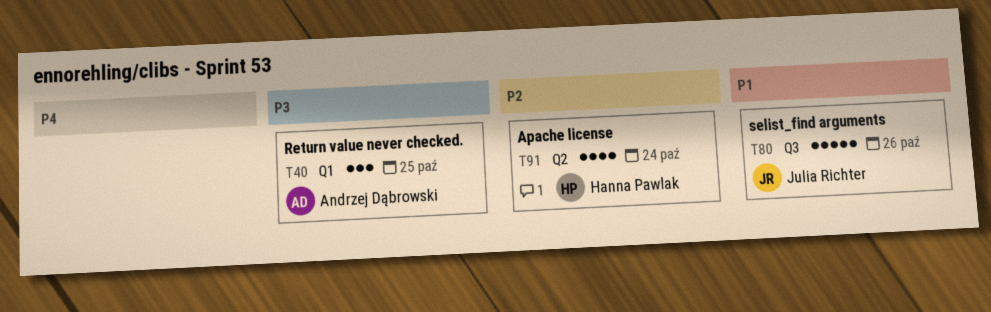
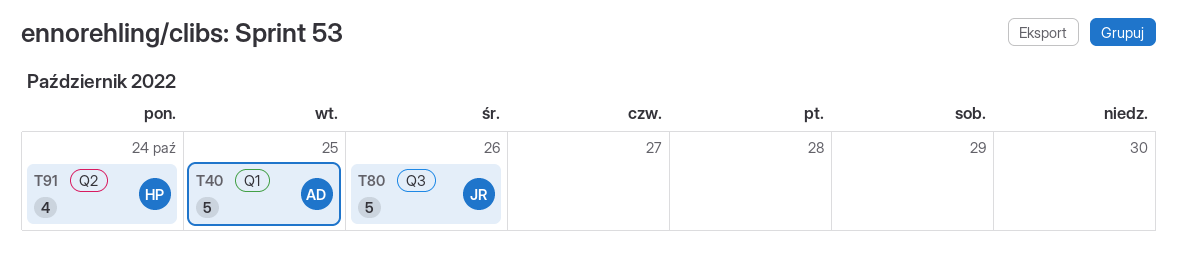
T40, estimate: 3 -> 5

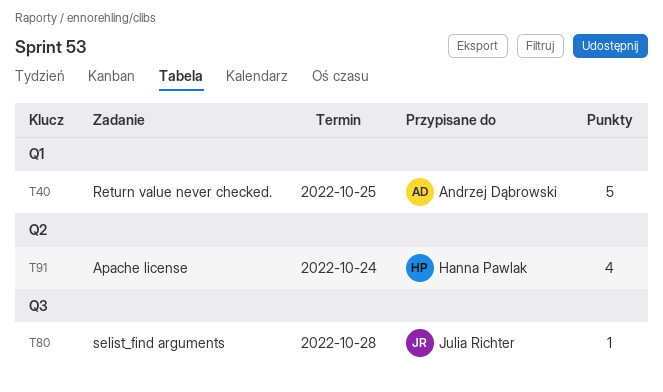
T80, estimate: 5 -> 1
T80, due: Oct 26 -> Oct 28

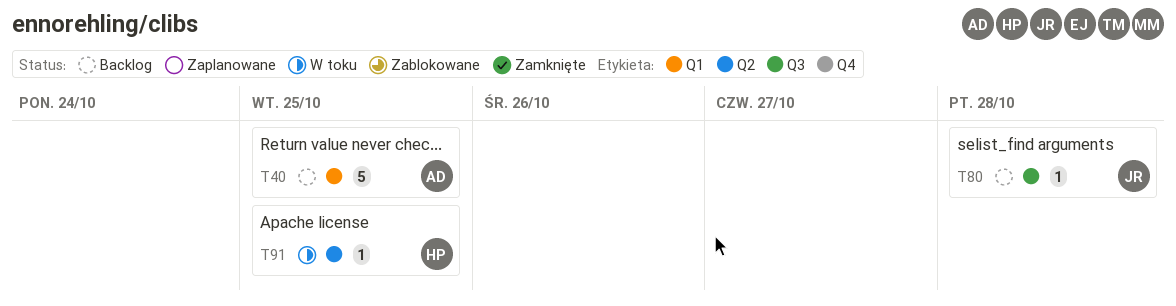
T91, estimate: 4 -> 1
T91, due: Oct 24 -> Oct 25

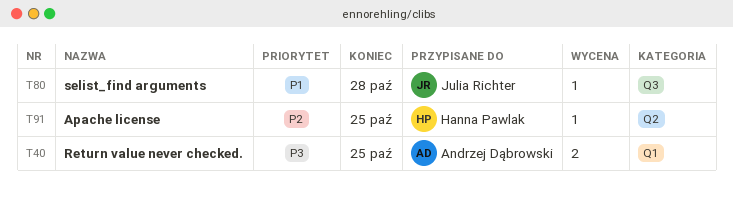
T40, estimate: 5 -> 2

